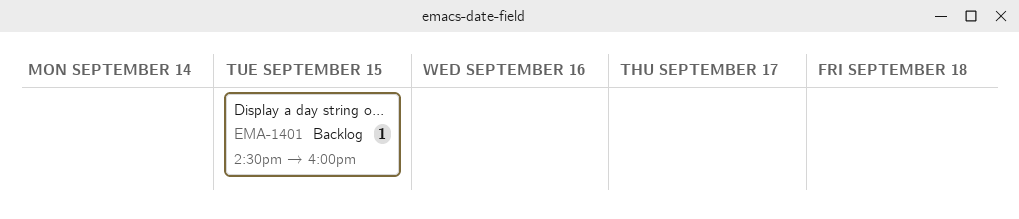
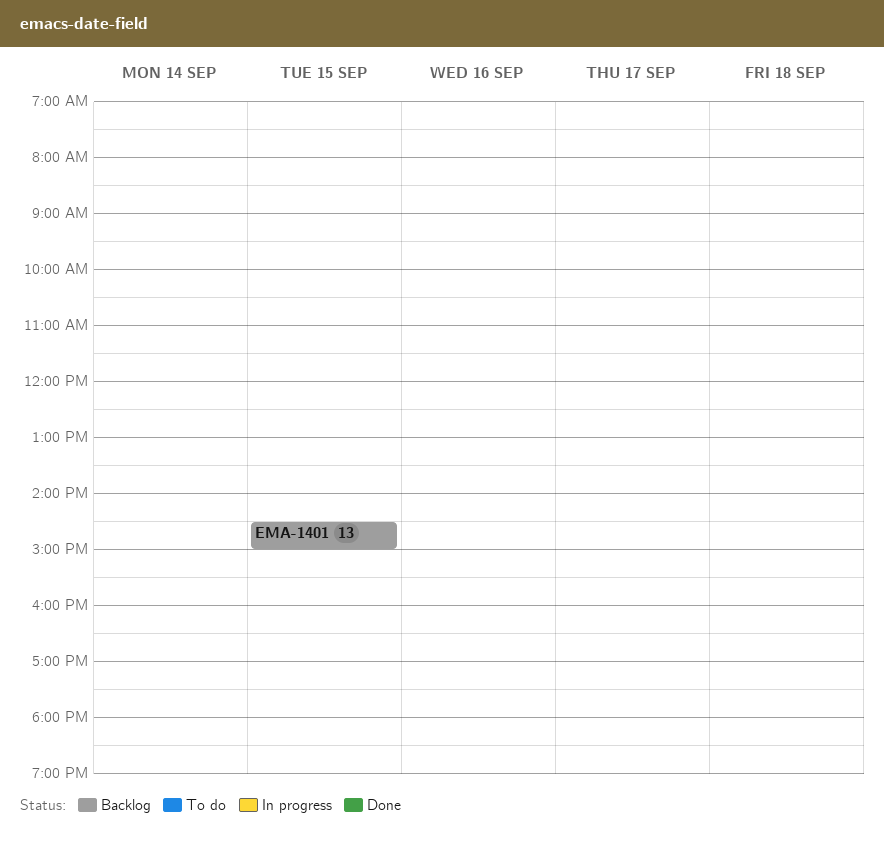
EMA-1401, estimate: 1 -> 13
EMA-1401, ends: 16:00 -> 15:00

